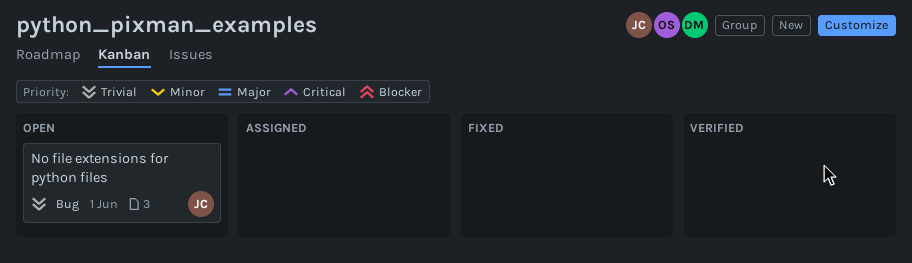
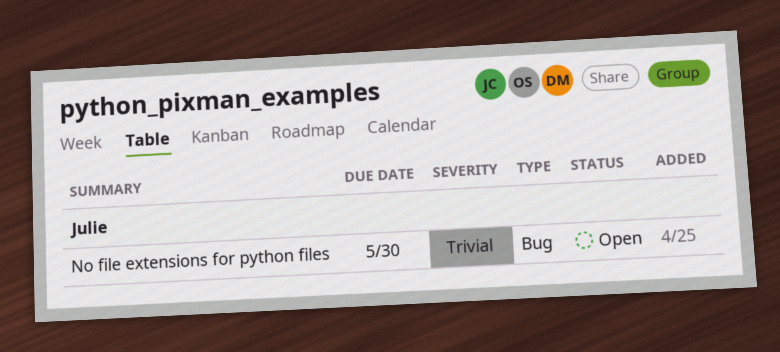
No file extensions for python files, due: Jun 1 -> May 30

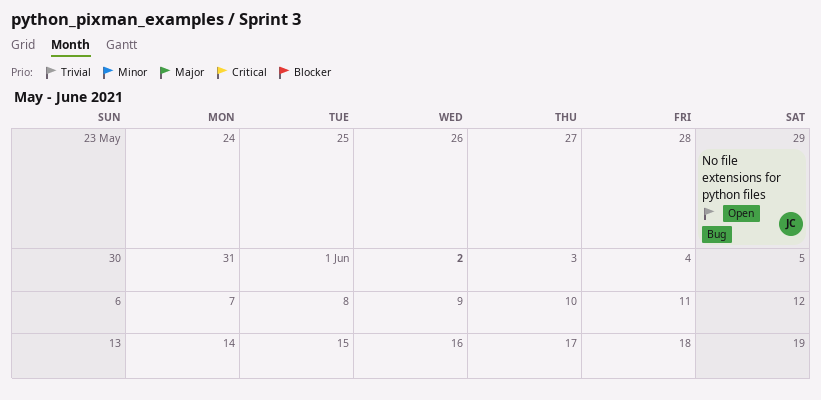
No file extensions for python files, due: May 30 -> May 29

